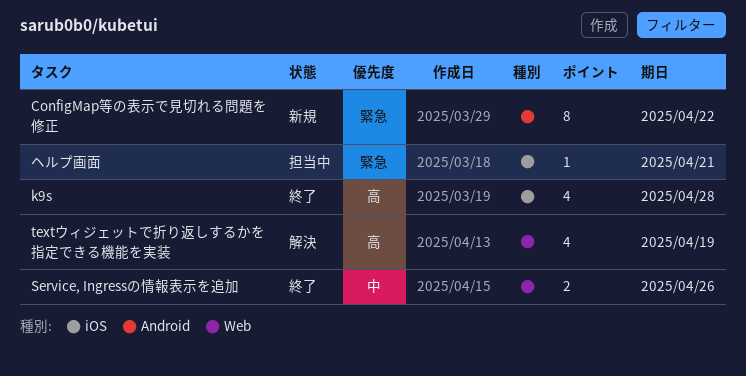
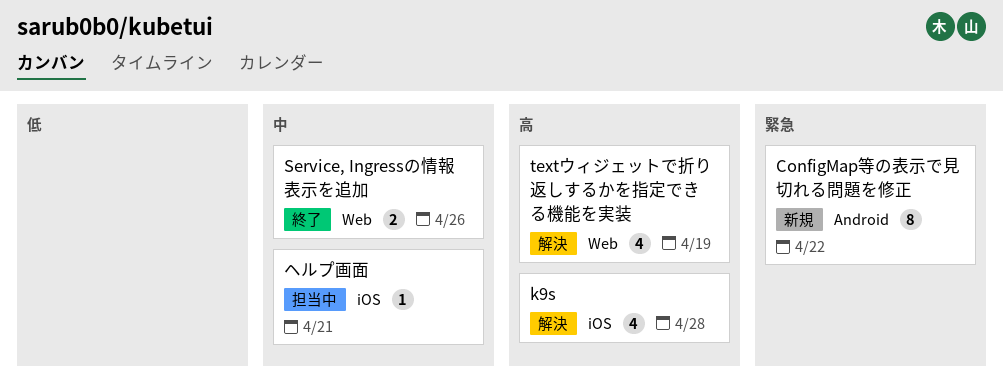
k9s, status: 終了 -> 解決
ヘルプ画面, priority: 緊急 -> 中

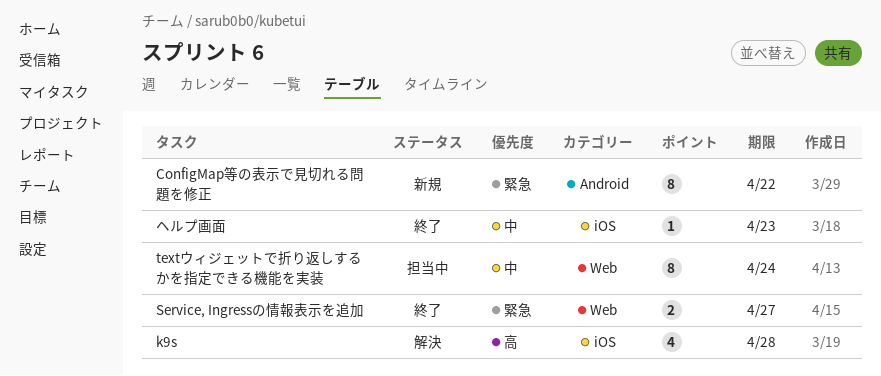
Service, Ingressの情報表示を追加, priority: 中 -> 緊急
Service, Ingressの情報表示を追加, due: Apr 26 -> Apr 27
textウィジェットで折り返しするかを指定できる機能を実装, status: 解決 -> 担当中
textウィジェットで折り返しするかを指定できる機能を実装, priority: 高 -> 中
textウィジェットで折り返しするかを指定できる機能を実装, estimate: 4 -> 8
textウィジェットで折り返しするかを指定できる機能を実装, due: Apr 19 -> Apr 24
ヘルプ画面, status: 担当中 -> 終了
ヘルプ画面, due: Apr 21 -> Apr 23

